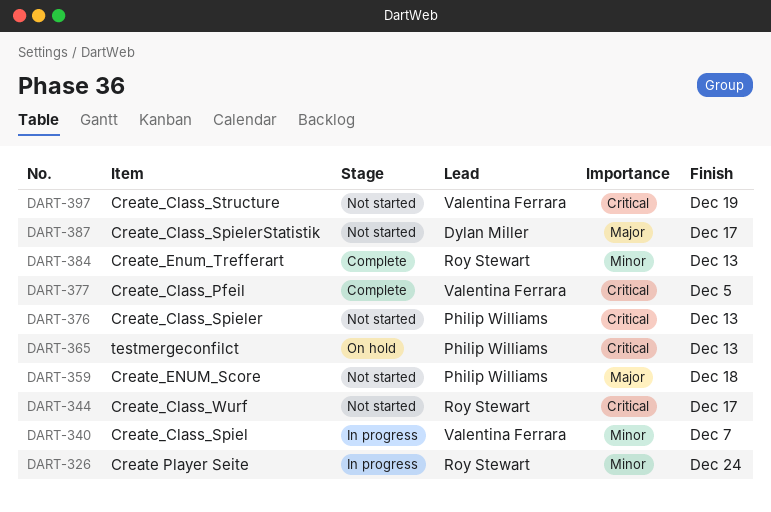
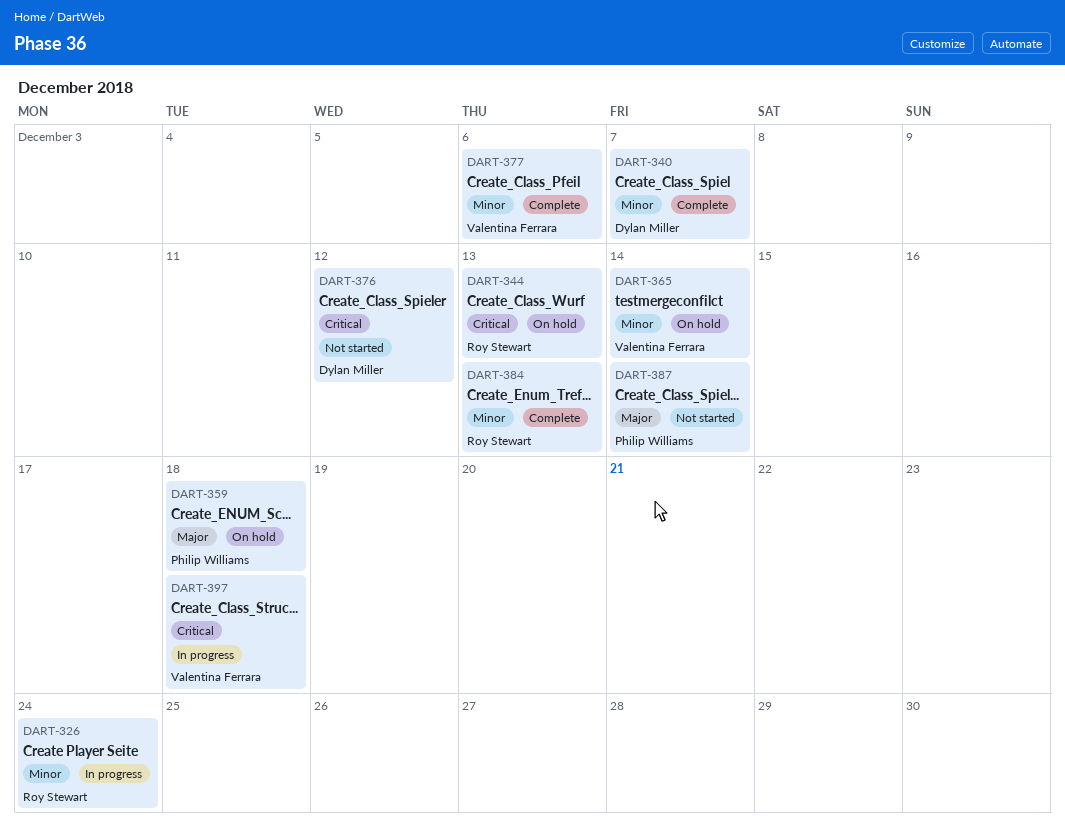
DART-340, status: In progress -> Complete
DART-340, owner: Valentina Ferrara -> Dylan Miller
DART-344, status: Not started -> On hold
DART-344, due: Dec 17 -> Dec 13
DART-359, status: Not started -> On hold
DART-365, owner: Philip Williams -> Valentina Ferrara
DART-365, priority: Critical -> Minor
DART-365, due: Dec 13 -> Dec 14
DART-376, owner: Philip Williams -> Dylan Miller
DART-376, due: Dec 13 -> Dec 12
DART-377, priority: Critical -> Minor
DART-377, due: Dec 5 -> Dec 6
DART-387, owner: Dylan Miller -> Philip Williams
DART-387, due: Dec 17 -> Dec 14
DART-397, status: Not started -> In progress
DART-397, due: Dec 19 -> Dec 18

